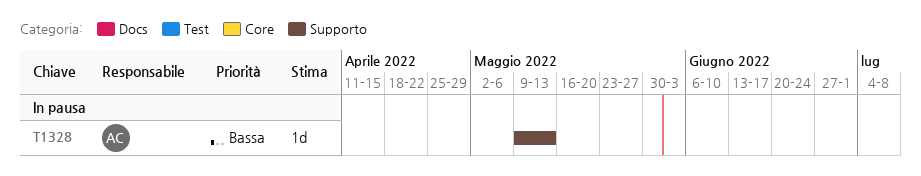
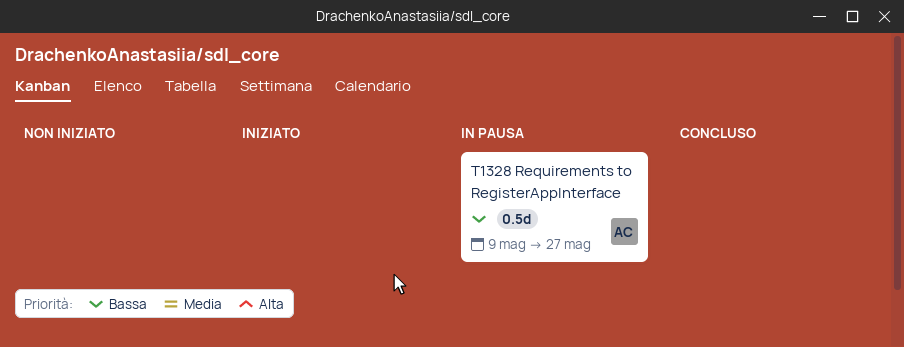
T1328, estimate: 1d -> 0.5d
T1328, due: May 13 -> May 27

